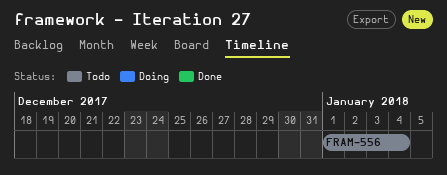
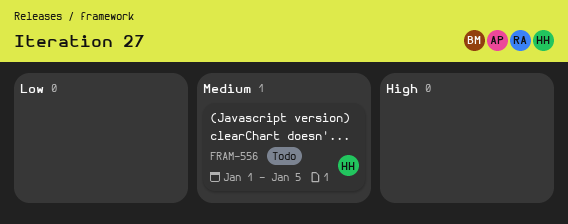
FRAM-556, due: Jan 4 -> Jan 5

